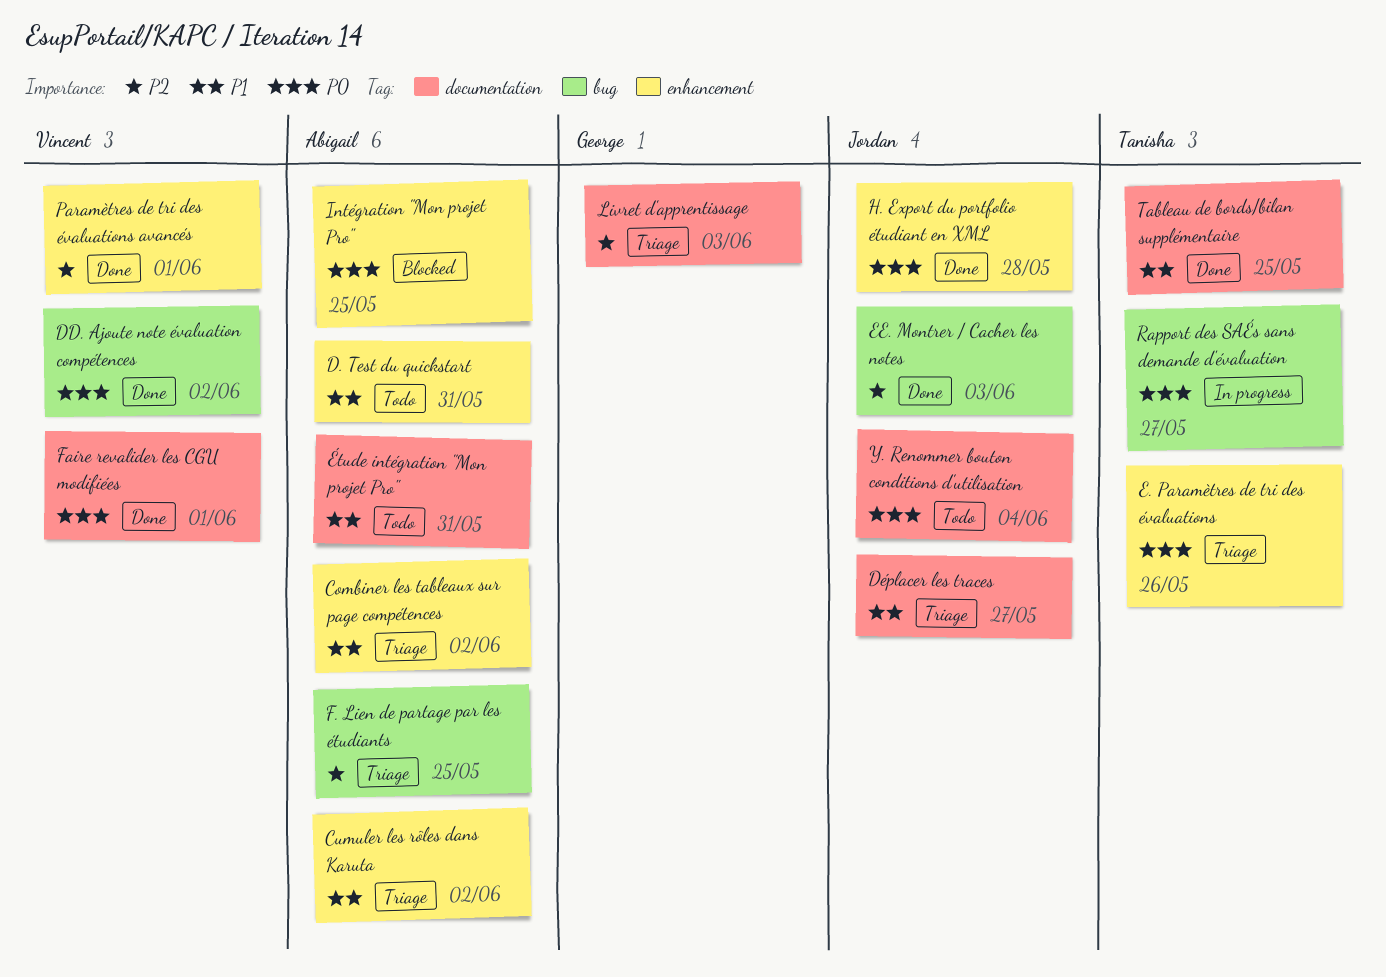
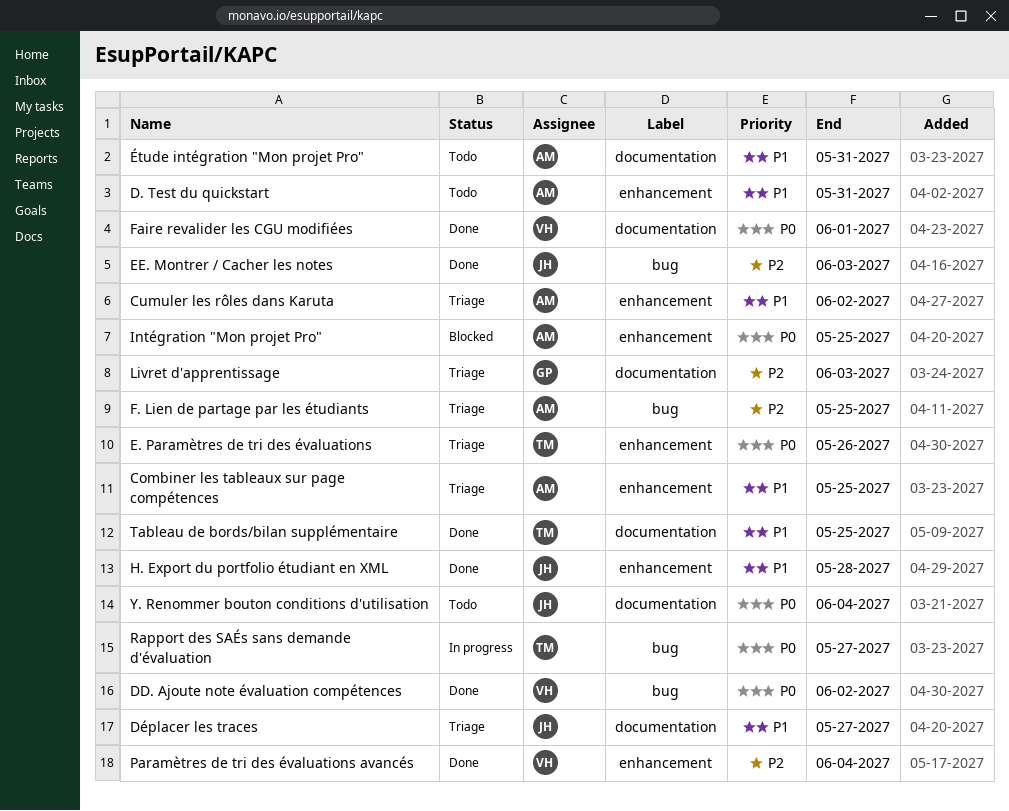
Combiner les tableaux sur page compétences, due: Jun 2 -> May 25
H. Export du portfolio étudiant en XML, priority: P0 -> P1
Paramètres de tri des évaluations avancés, due: Jun 1 -> Jun 4

